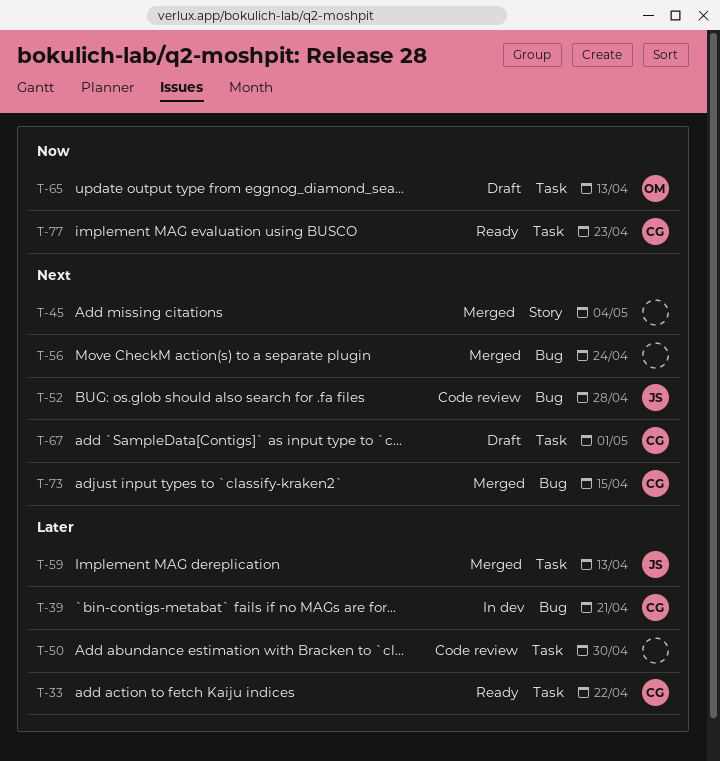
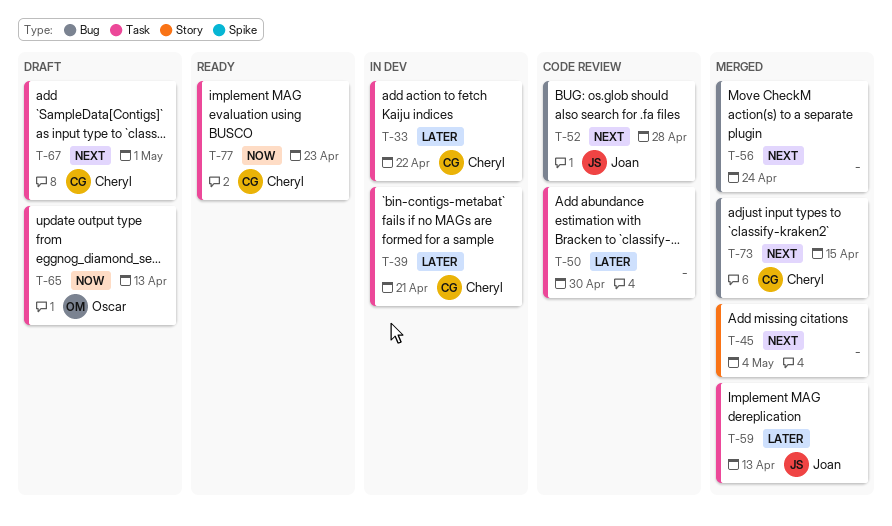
T-33, status: Ready -> In dev
T-39, label: Bug -> Task

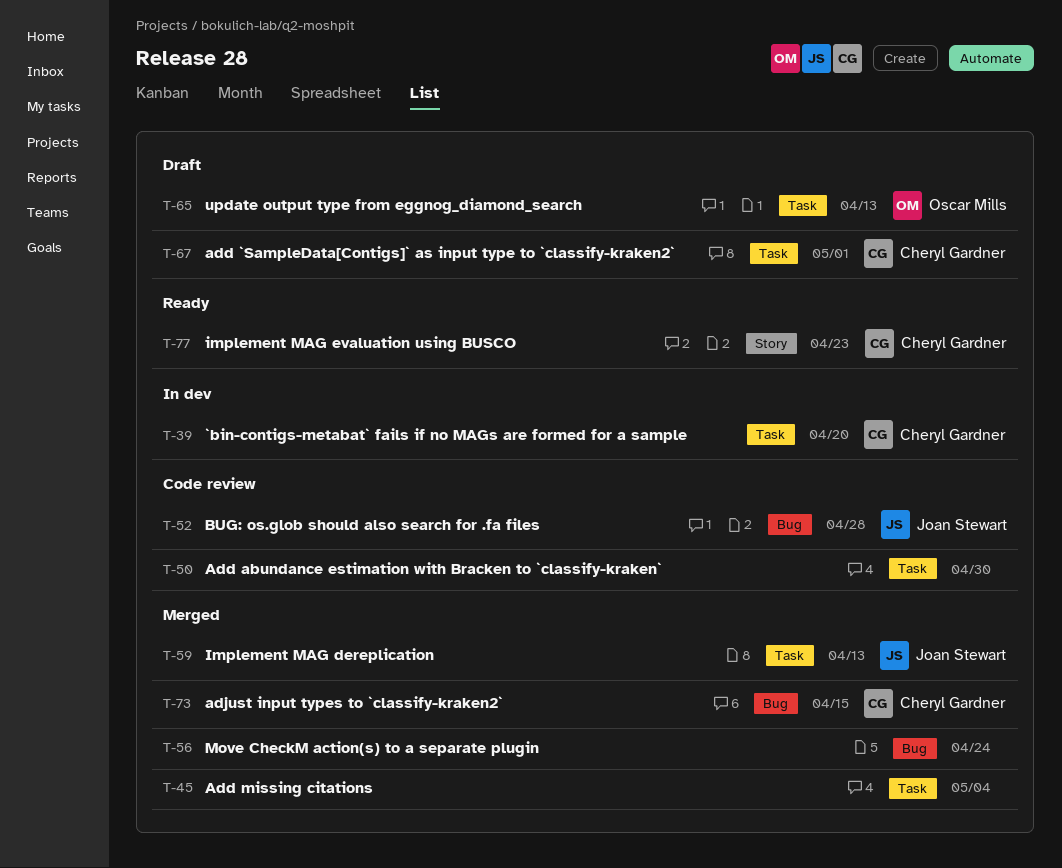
T-33: present -> none
T-39, due: Apr 21 -> Apr 20
T-45, label: Story -> Task
T-77, label: Task -> Story

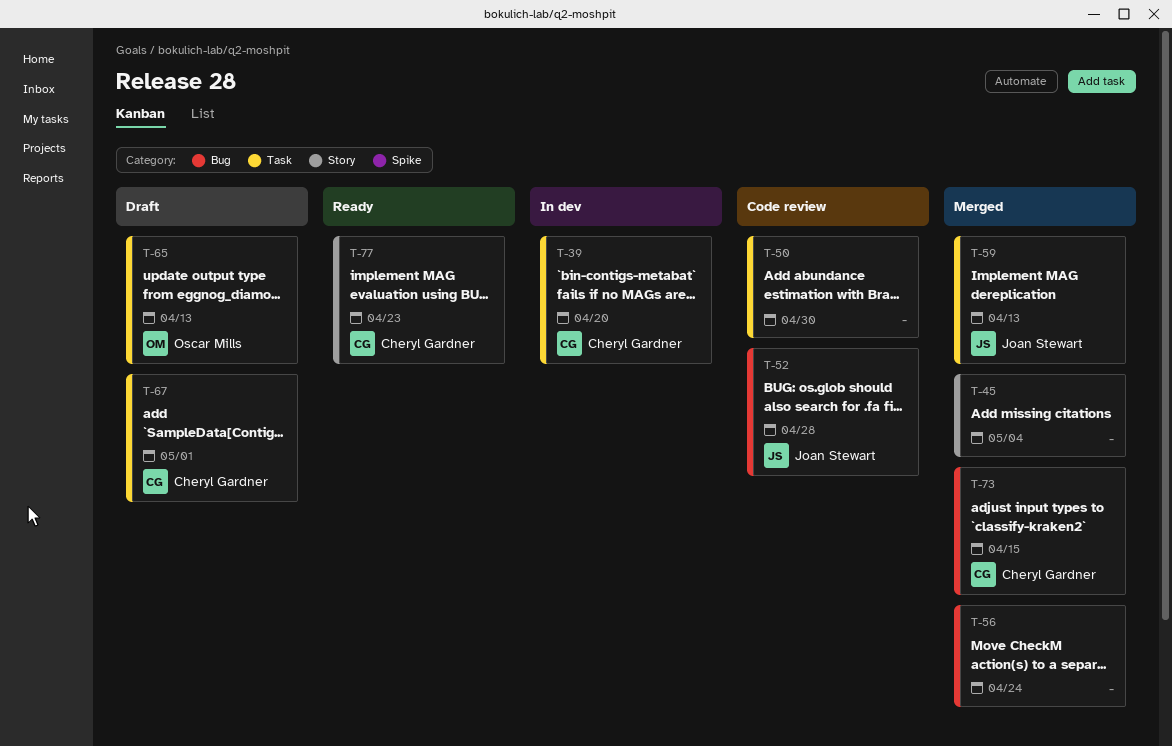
T-45, label: Task -> Story

